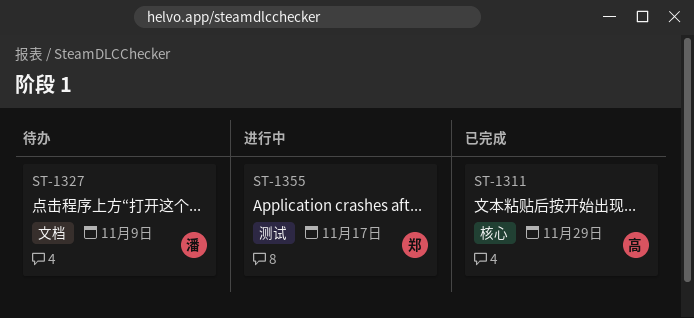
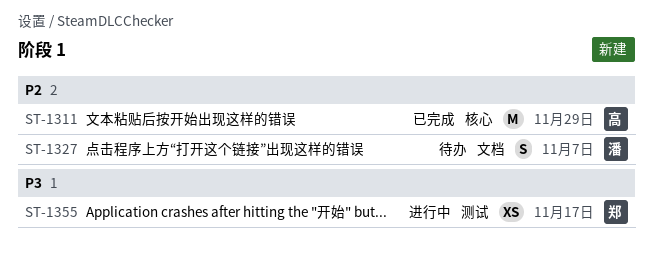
ST-1327, due: Nov 9 -> Nov 7

